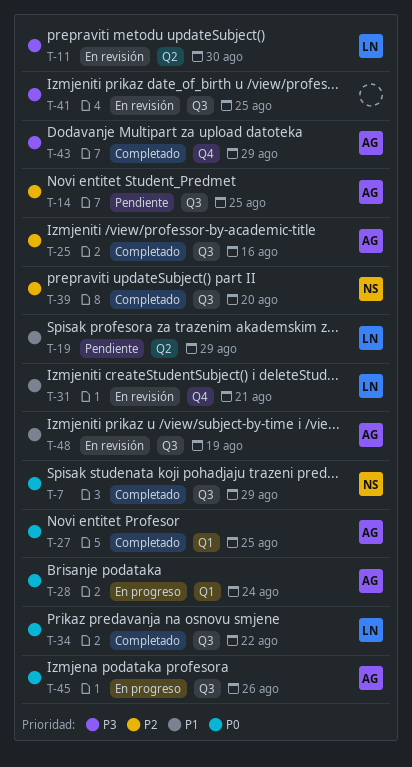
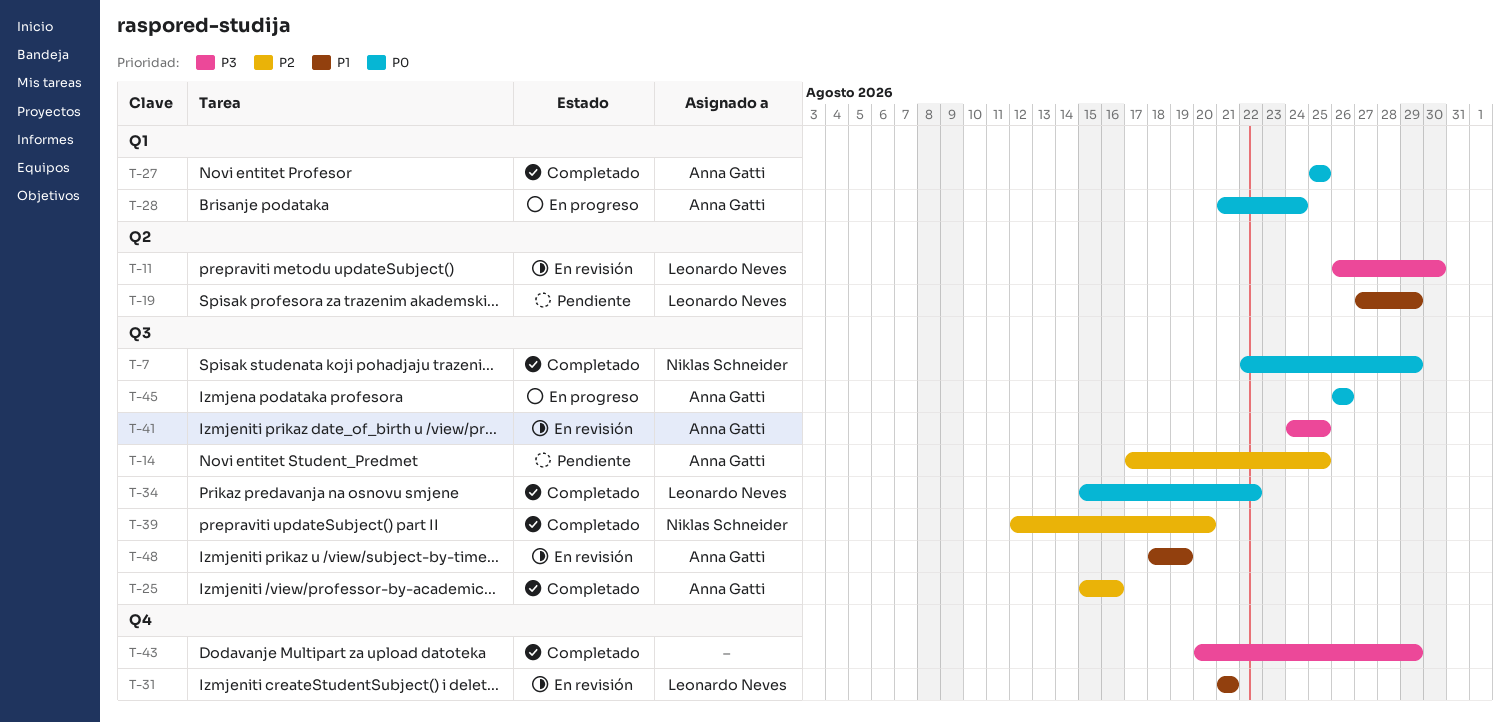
T-41, owner: none -> Anna Gatti
T-43, owner: Anna Gatti -> none

